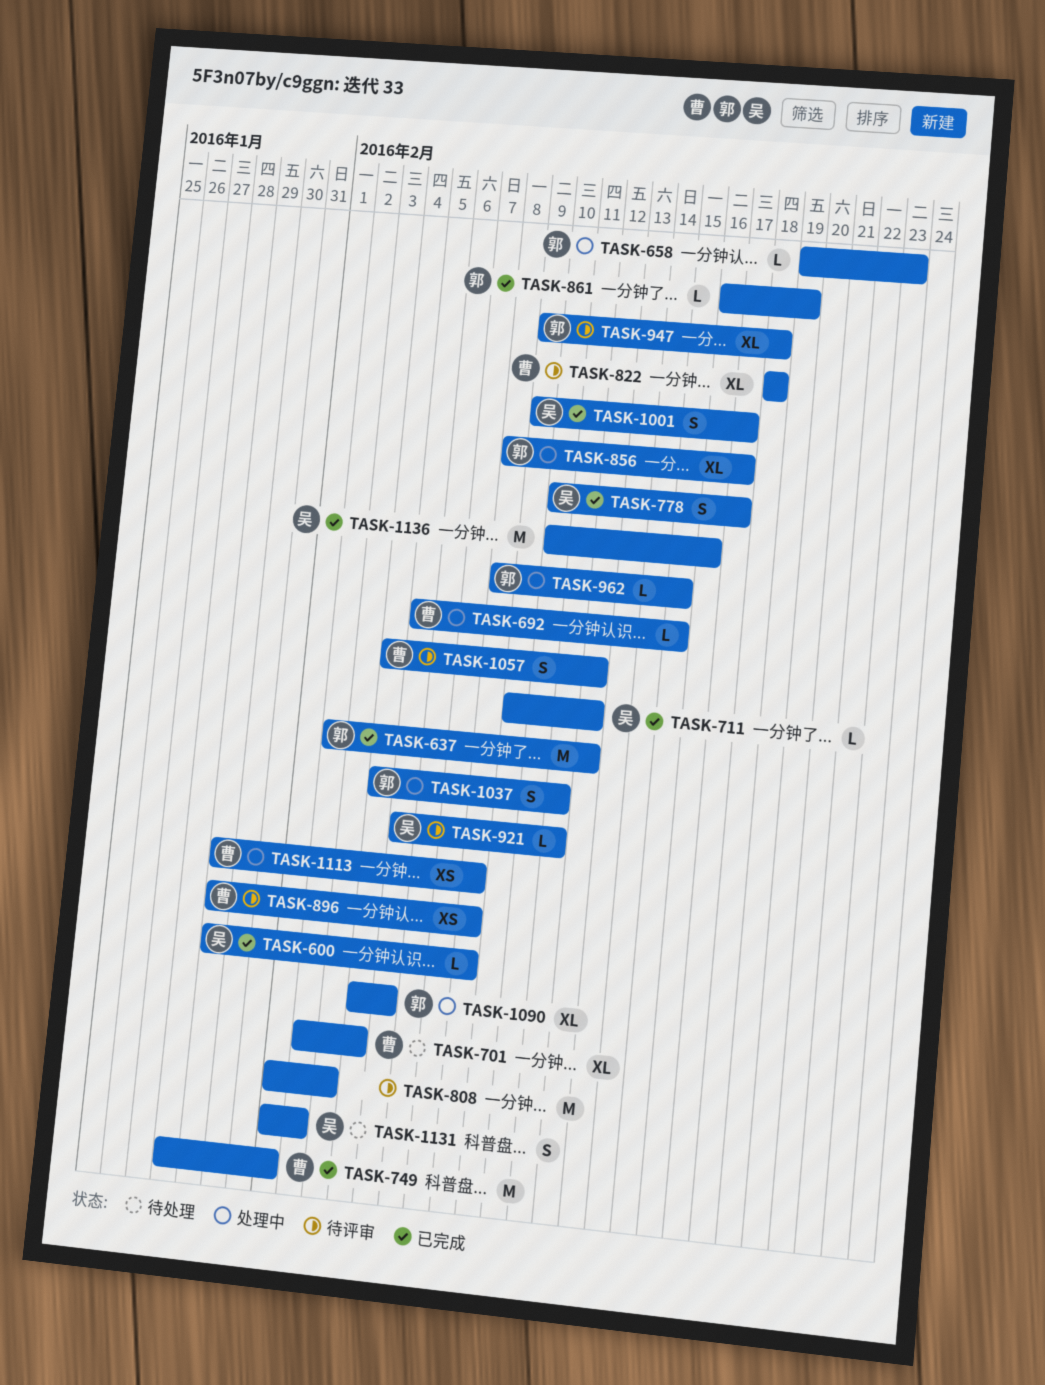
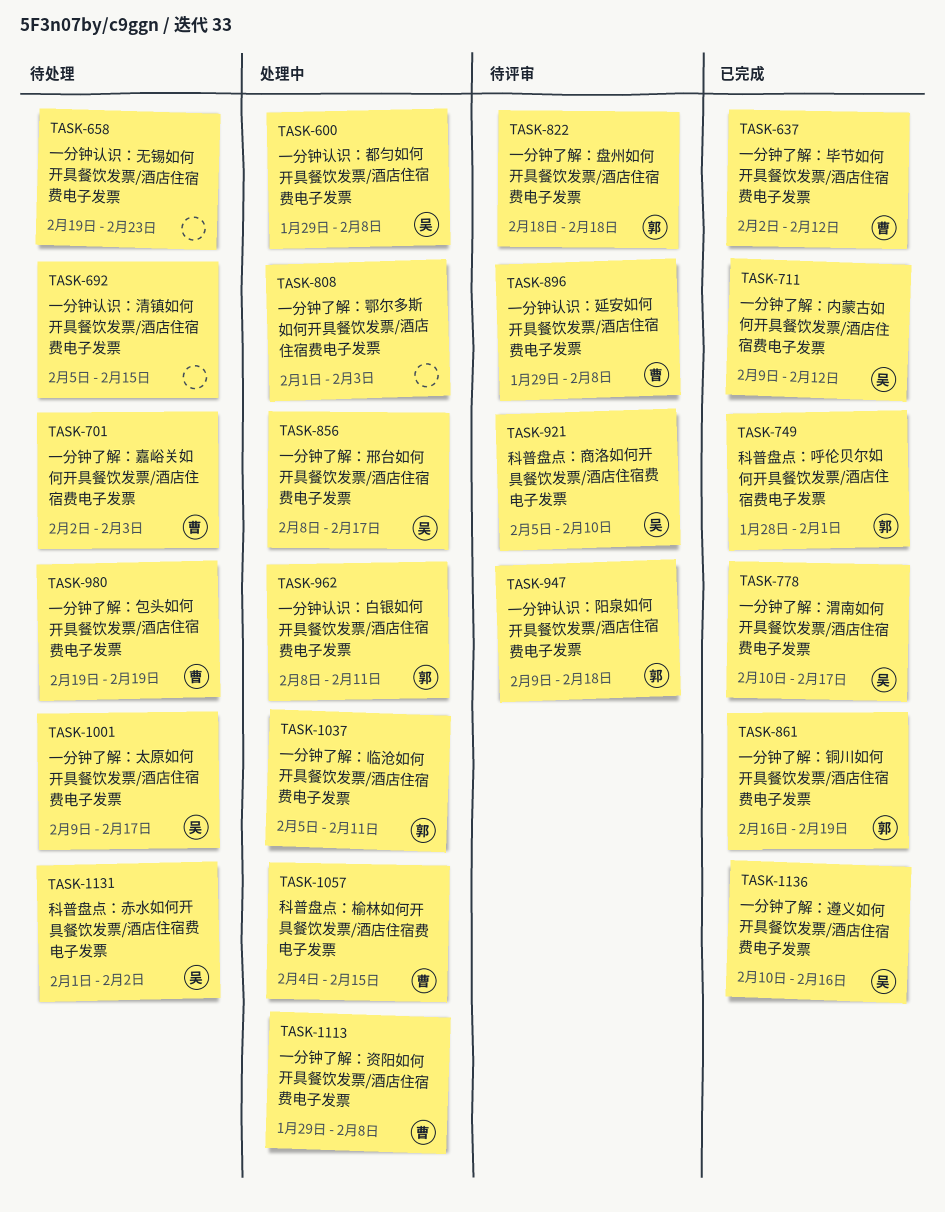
TASK-600, status: 已完成 -> 处理中
TASK-637, owner: 郭 -> 曹
TASK-658, status: 处理中 -> 待处理
TASK-658, owner: 郭 -> none
TASK-692, status: 处理中 -> 待处理
TASK-692, owner: 曹 -> none
TASK-701, due: Feb 4 -> Feb 3
TASK-749, owner: 曹 -> 郭
TASK-808, status: 待评审 -> 处理中
TASK-822, owner: 曹 -> 郭
TASK-856, owner: 郭 -> 吴
TASK-921, due: Feb 11 -> Feb 10
TASK-962, due: Feb 15 -> Feb 11
TASK-980: none -> present
TASK-1001, status: 已完成 -> 待处理
TASK-1037, start: Feb 4 -> Feb 5
TASK-1057, status: 待评审 -> 处理中
TASK-1057, due: Feb 12 -> Feb 15
TASK-1090: present -> none

